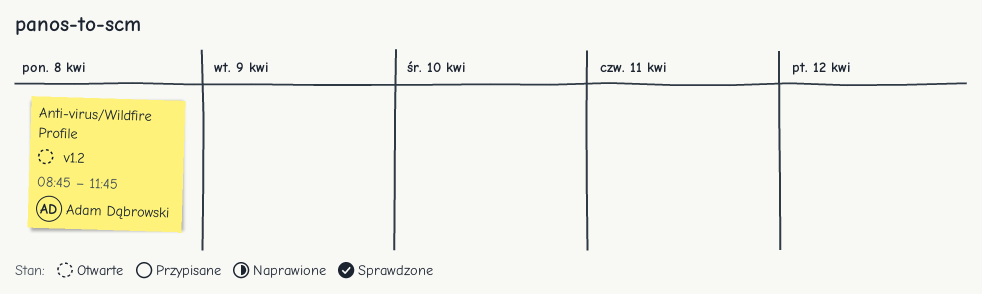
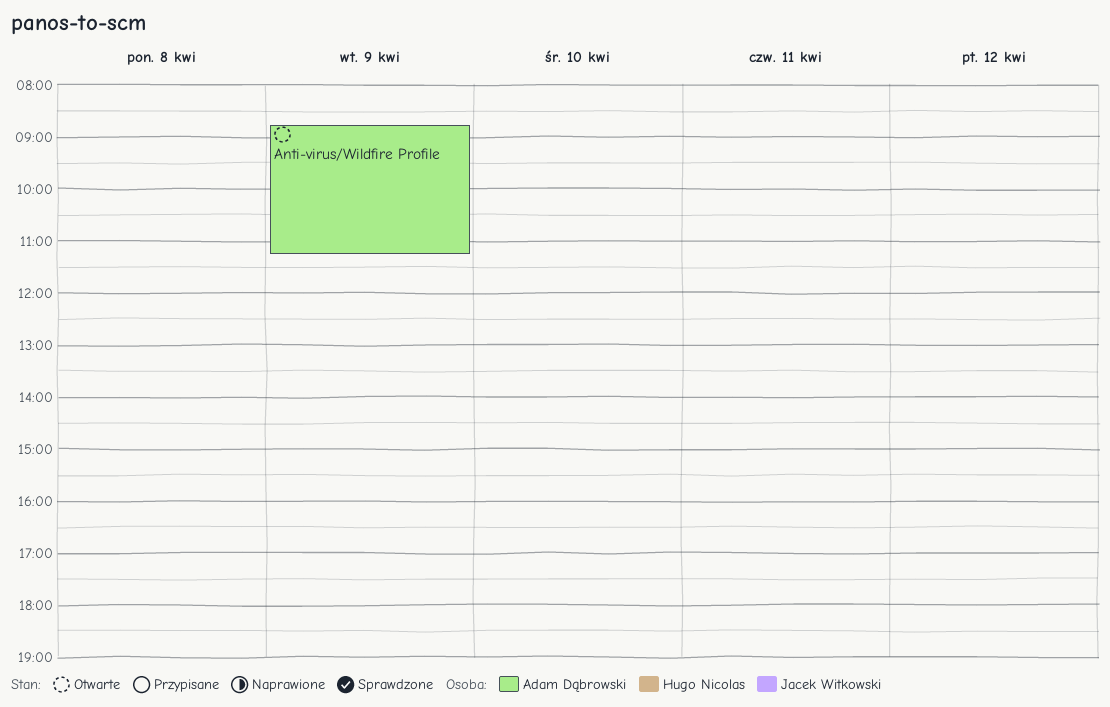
Anti-virus/Wildfire Profile, day: Apr 8 -> Apr 9
Anti-virus/Wildfire Profile, ends: 11:45 -> 11:15

